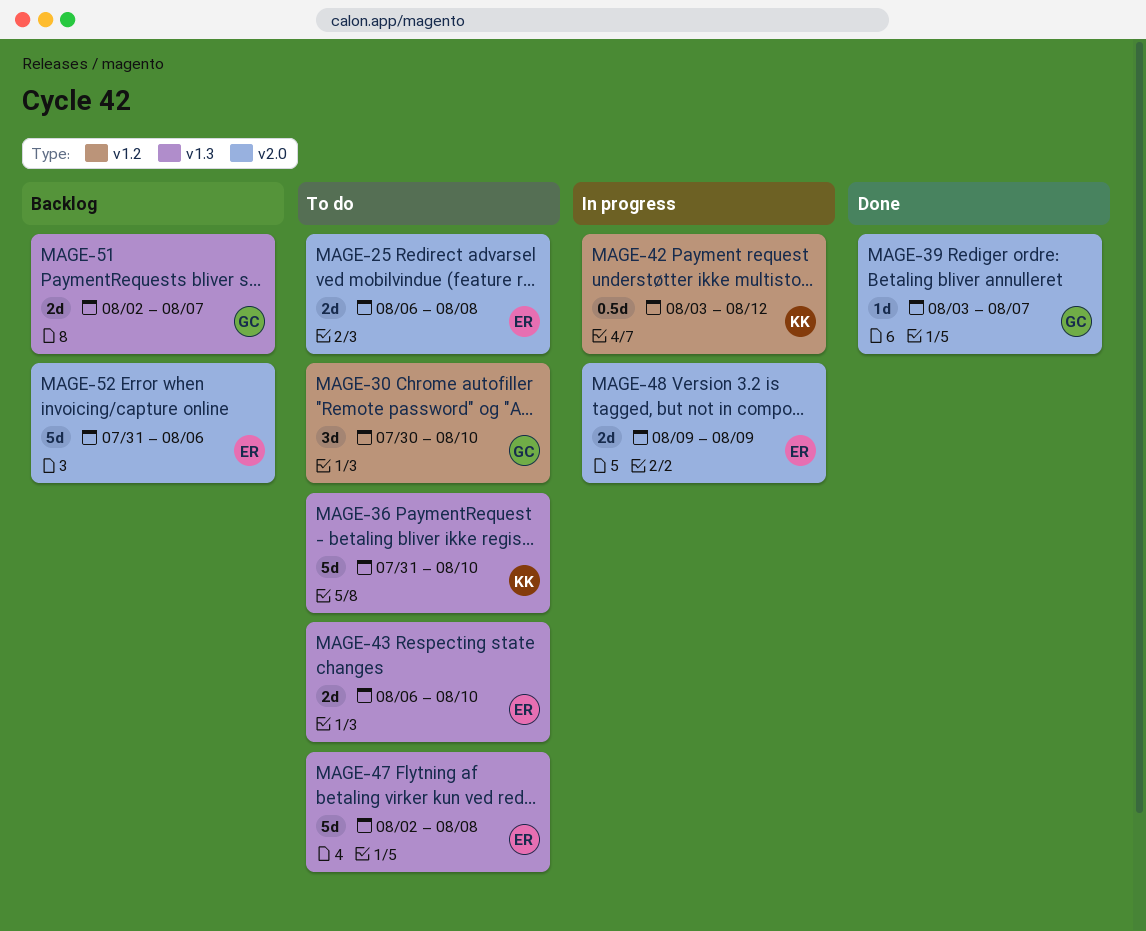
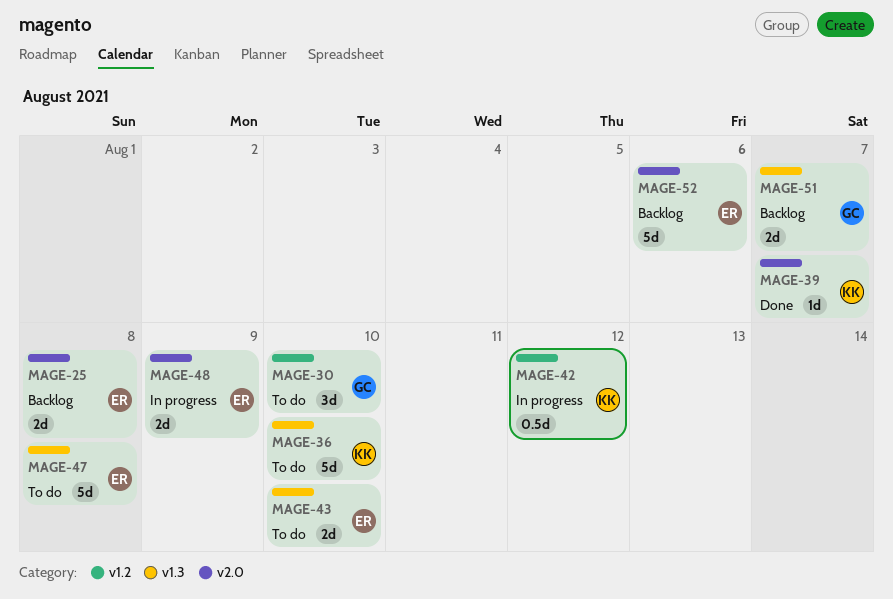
MAGE-25, status: To do -> Backlog
MAGE-39, owner: GC -> KK

